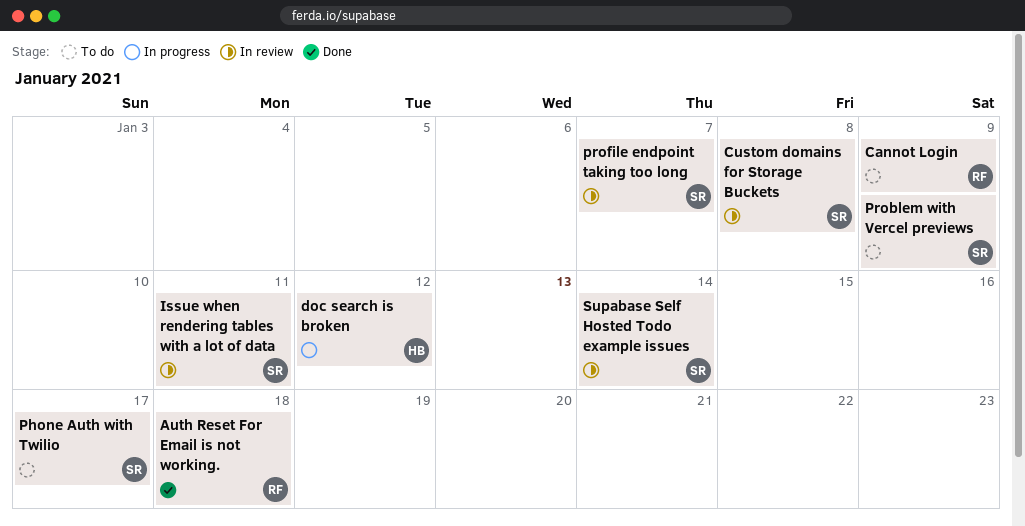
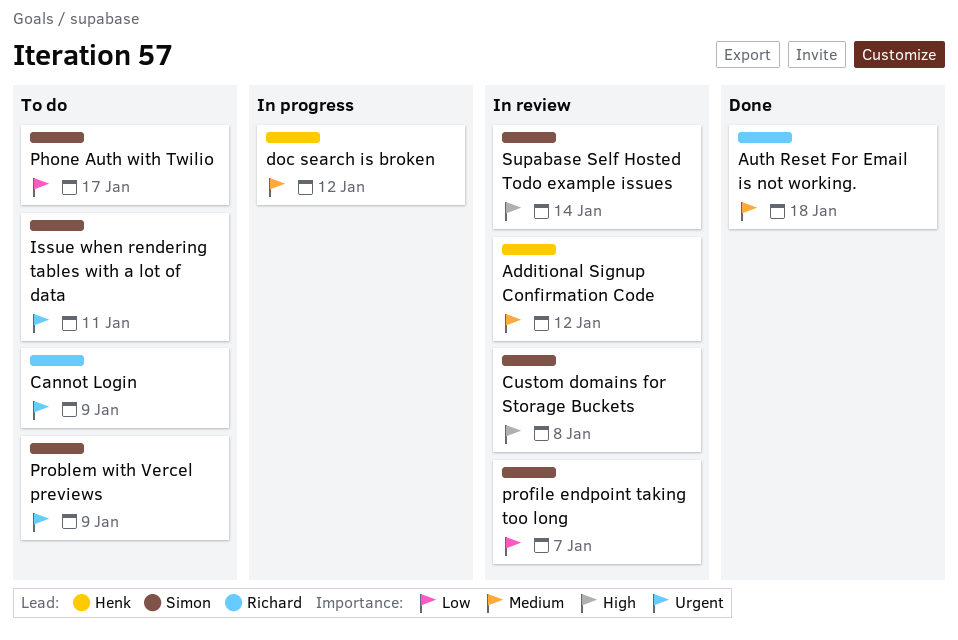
Additional Signup Confirmation Code: none -> present
Issue when rendering tables with a lot of data, status: In review -> To do

